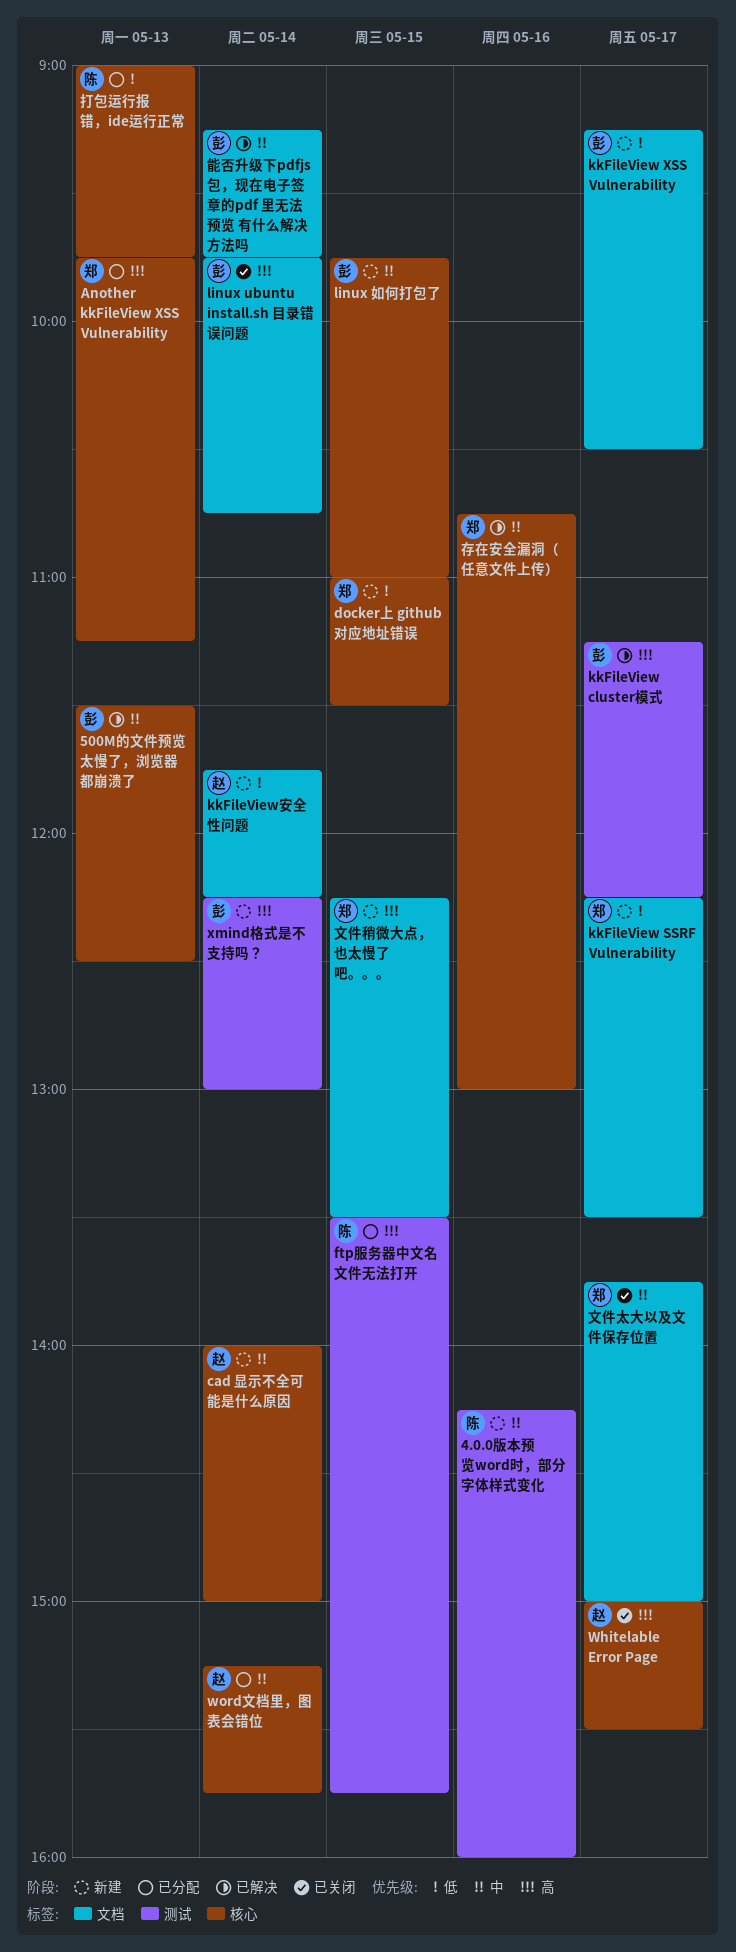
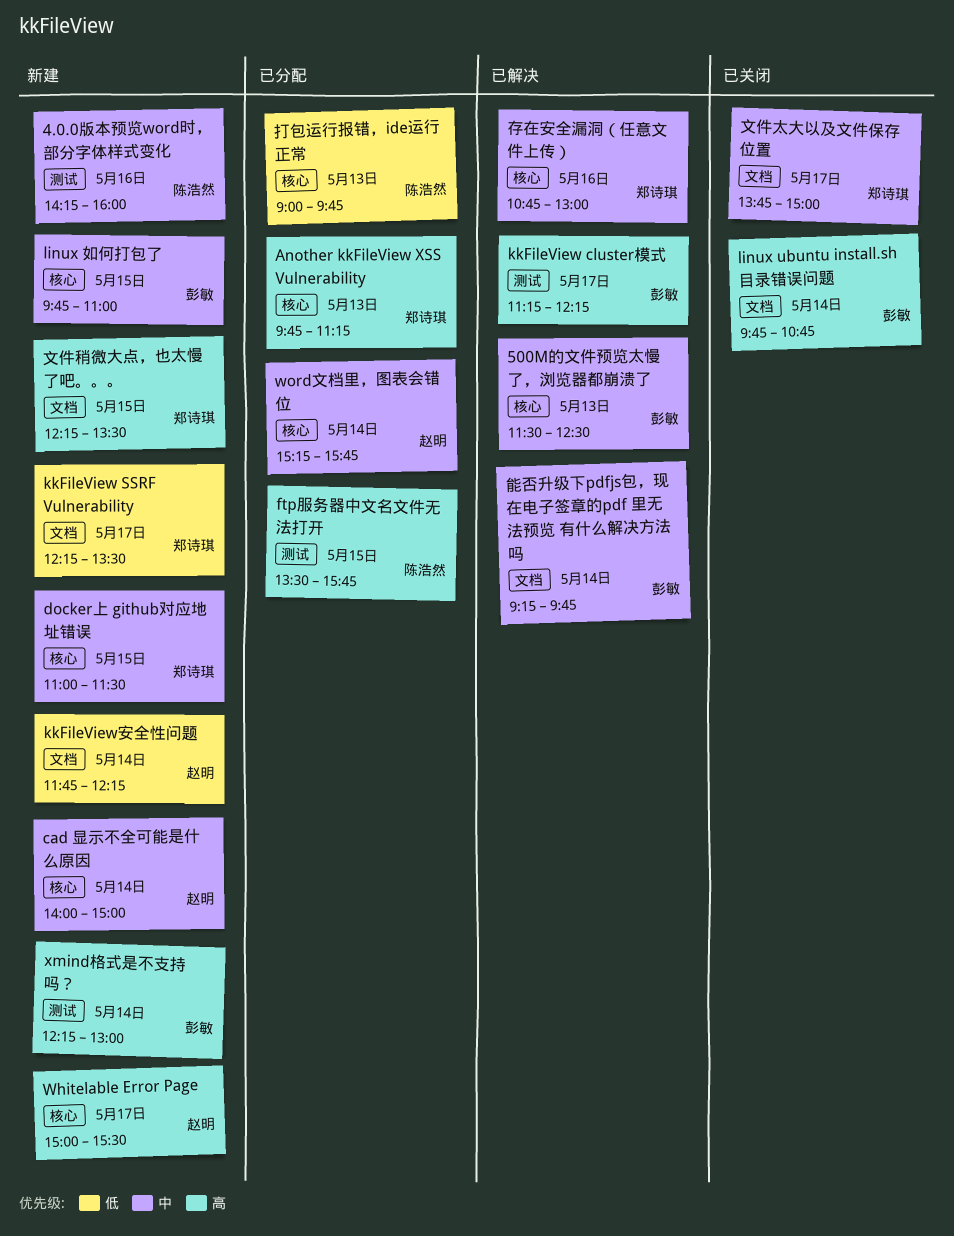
docker上 github对应地址错误, priority: 低 -> 中
kkFileView XSS Vulnerability: present -> none
Whitelable Error Page, status: 已关闭 -> 新建

